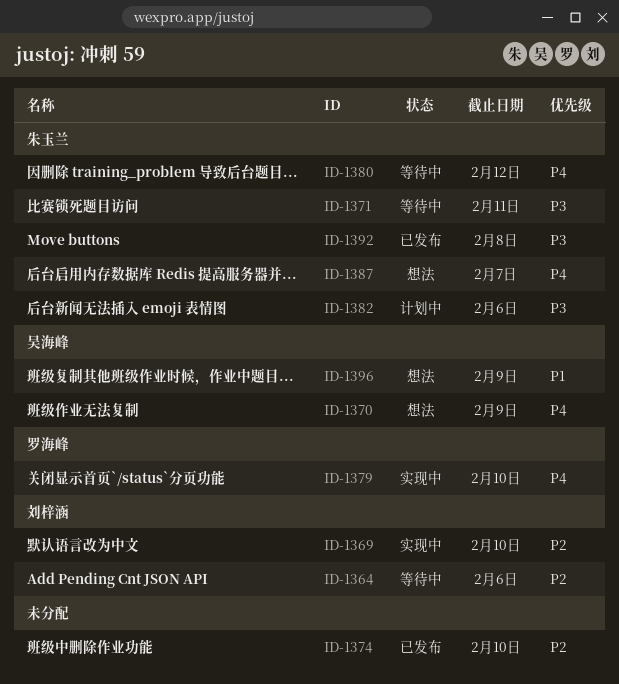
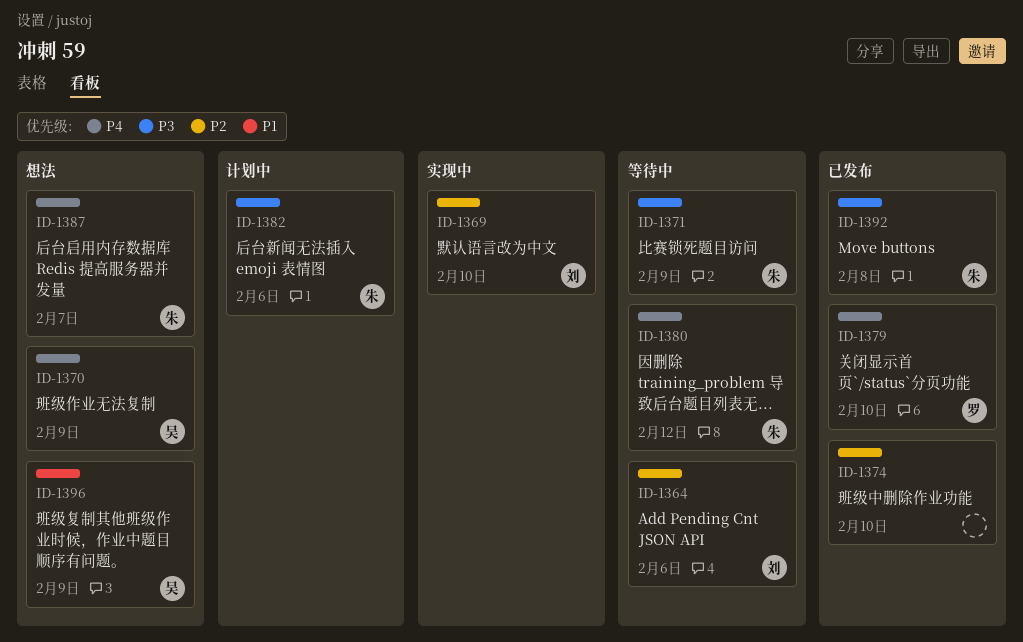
ID-1371, due: Feb 11 -> Feb 9
ID-1379, status: 实现中 -> 已发布

